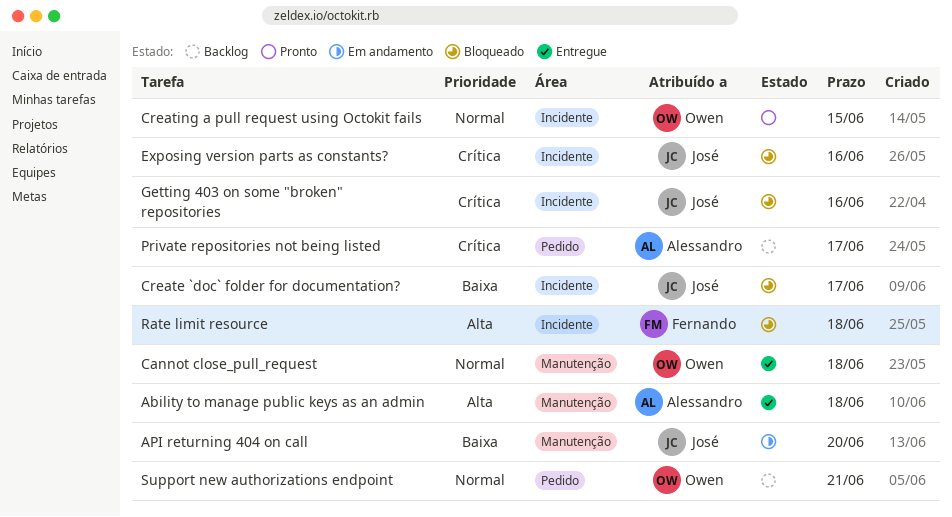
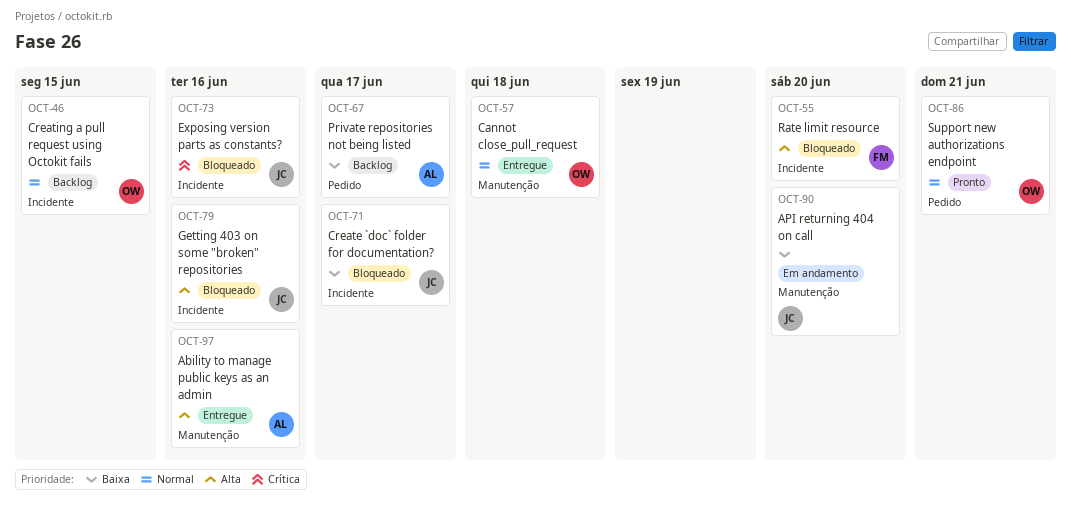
Ability to manage public keys as an admin, due: Jun 18 -> Jun 16
Creating a pull request using Octokit fails, status: Pronto -> Backlog
Getting 403 on some "broken" repositories, priority: Crítica -> Alta
Private repositories not being listed, priority: Crítica -> Baixa
Rate limit resource, due: Jun 18 -> Jun 20
Support new authorizations endpoint, status: Backlog -> Pronto

